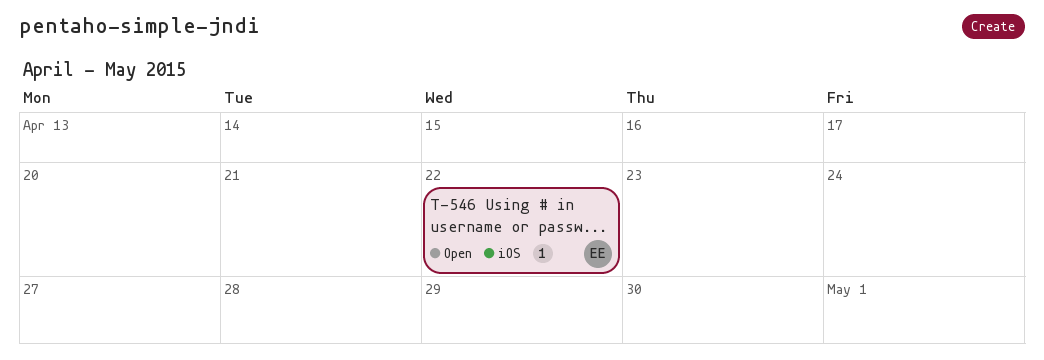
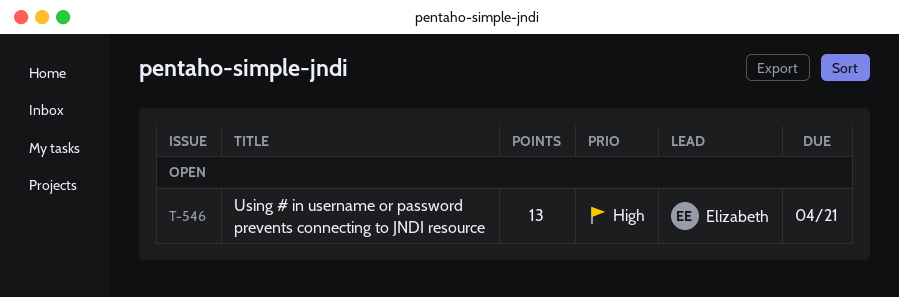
T-546, estimate: 1 -> 13
T-546, due: Apr 22 -> Apr 21

